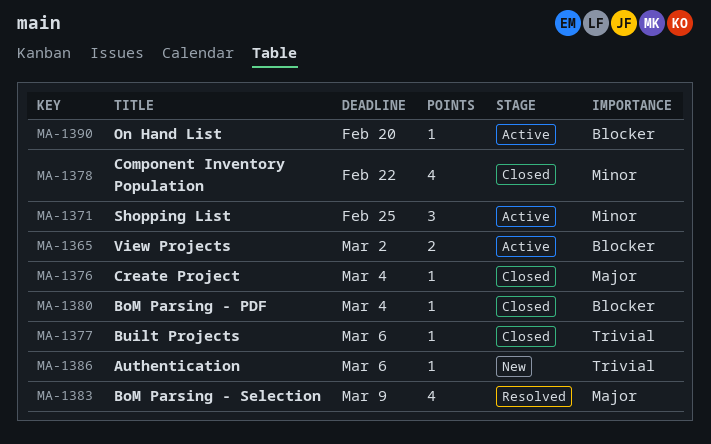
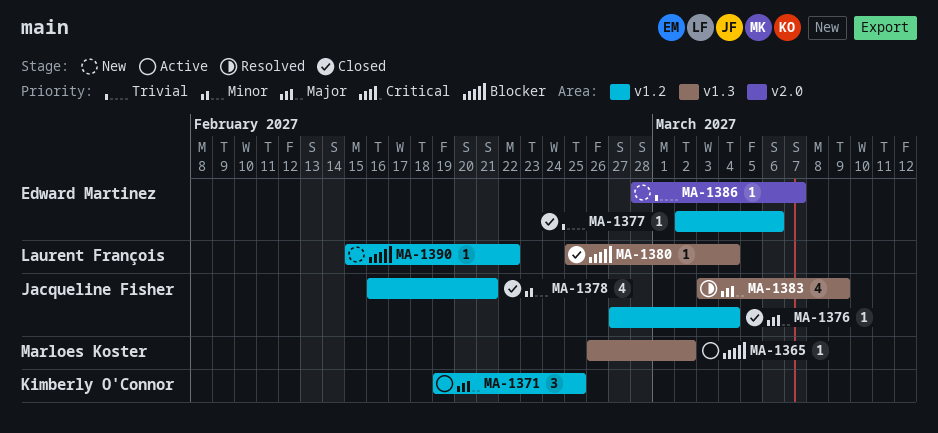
MA-1365, estimate: 2 -> 1
MA-1371, priority: Minor -> Major
MA-1378, due: Feb 22 -> Feb 21
MA-1386, due: Mar 6 -> Mar 7
MA-1390, status: Active -> New
MA-1390, due: Feb 20 -> Feb 22

